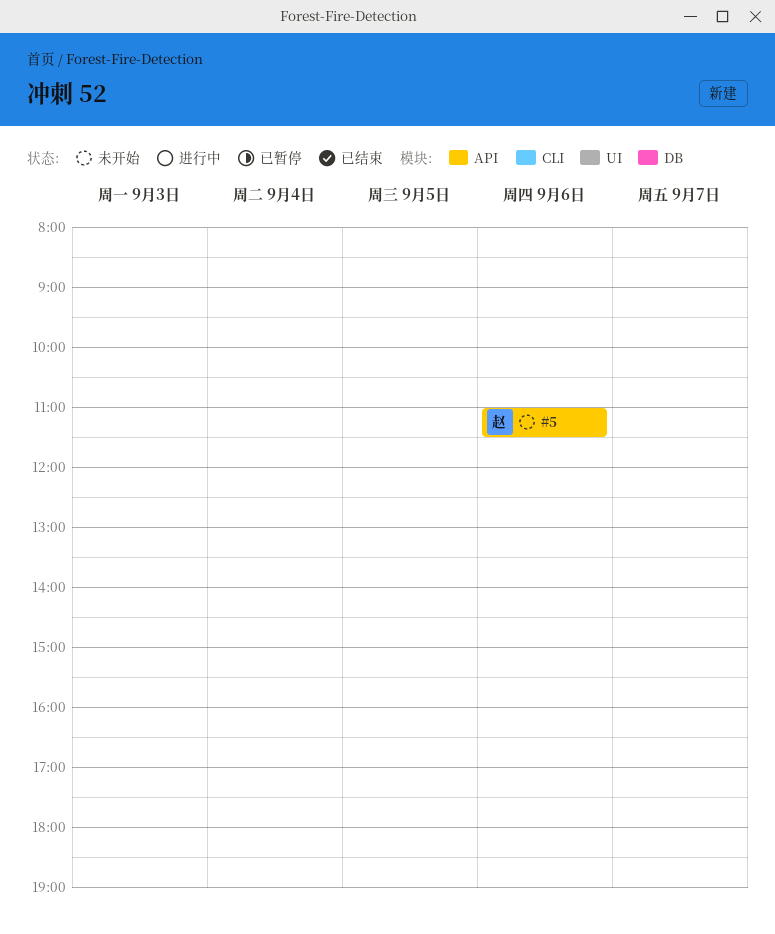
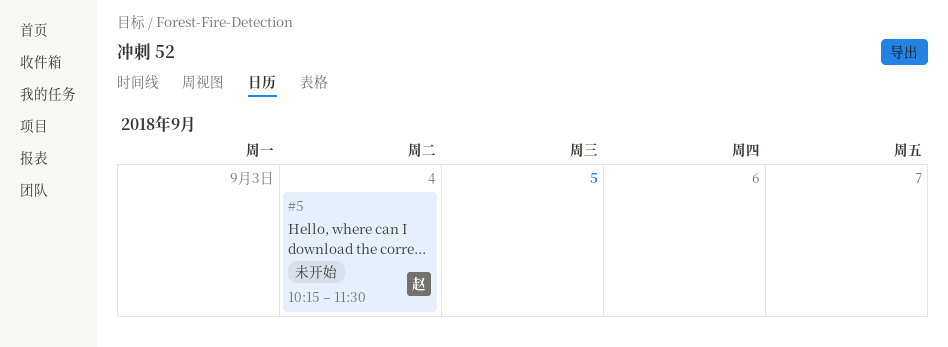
#5, day: Sep 6 -> Sep 4
#5, begins: 11:00 -> 10:15

